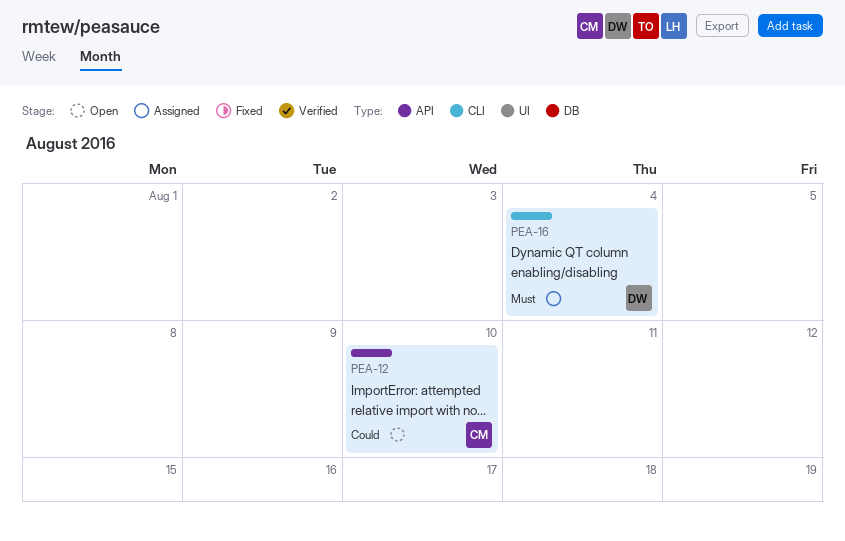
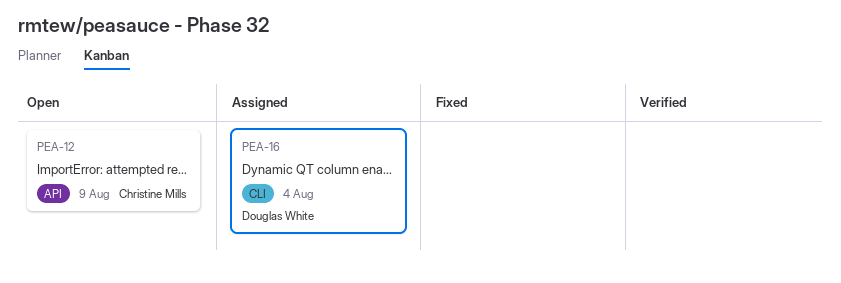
PEA-12, due: Aug 10 -> Aug 9

